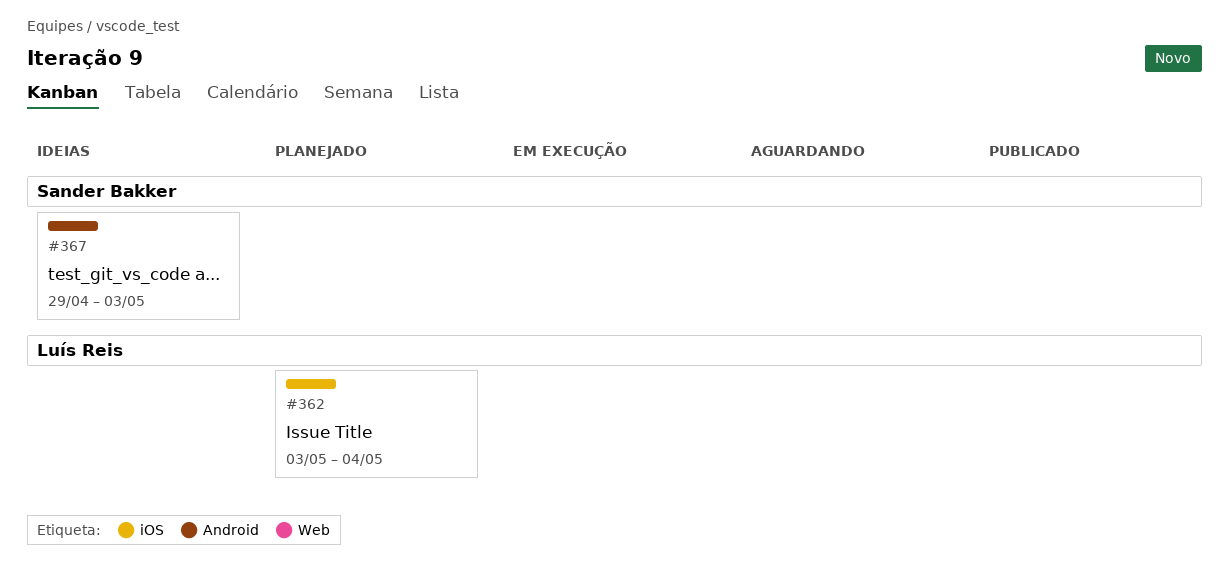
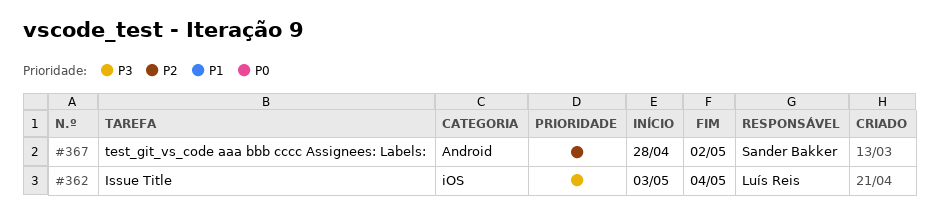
#367, start: Apr 29 -> Apr 28
#367, due: May 3 -> May 2

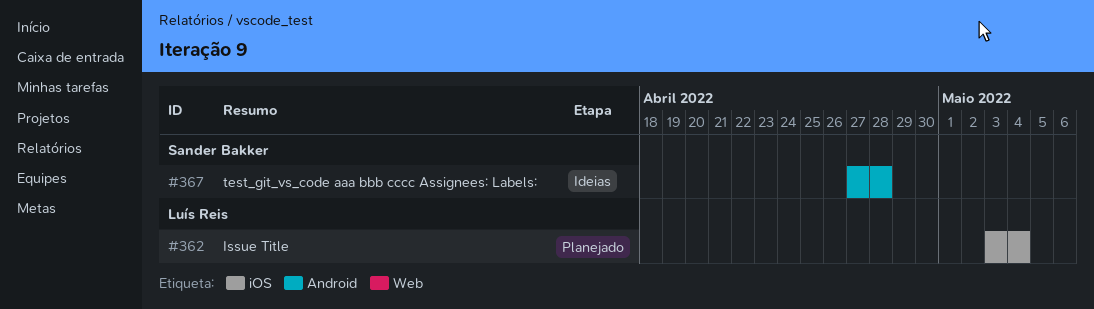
#367, start: Apr 28 -> Apr 27
#367, due: May 2 -> Apr 28

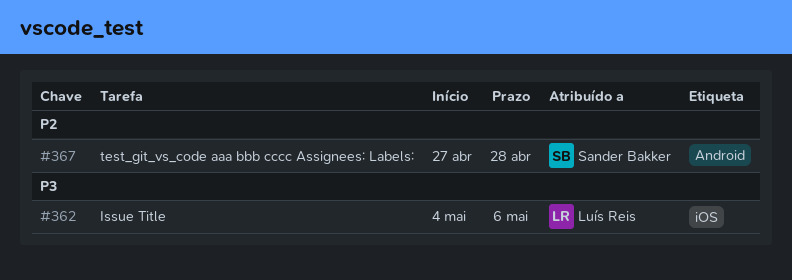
#362, start: May 3 -> May 4
#362, due: May 4 -> May 6

